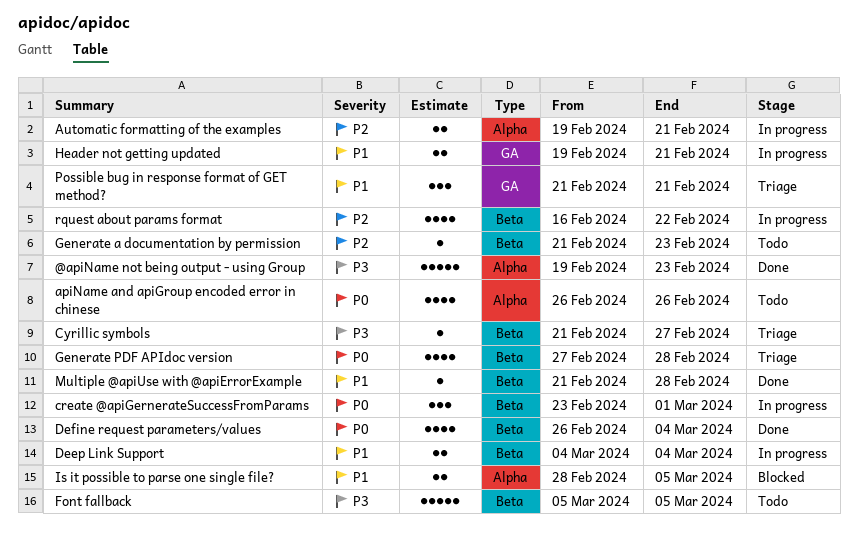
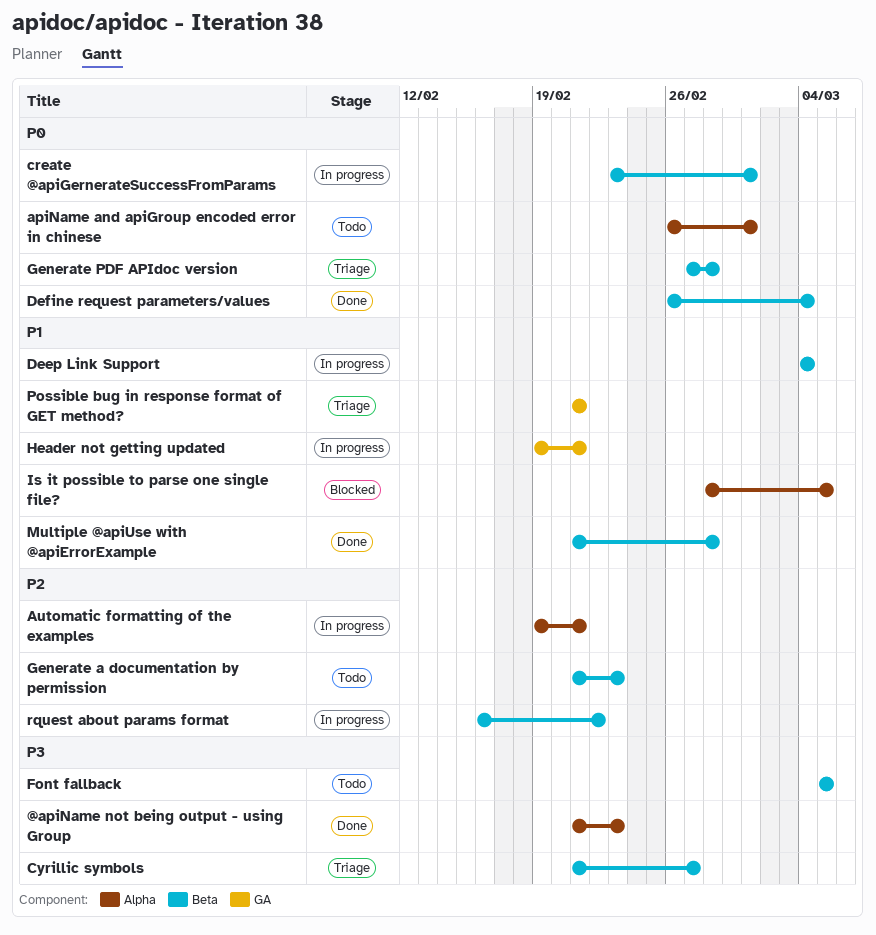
@apiName not being output - using Group, start: Feb 19 -> Feb 21
apiName and apiGroup encoded error in chinese, due: Feb 26 -> Mar 1

